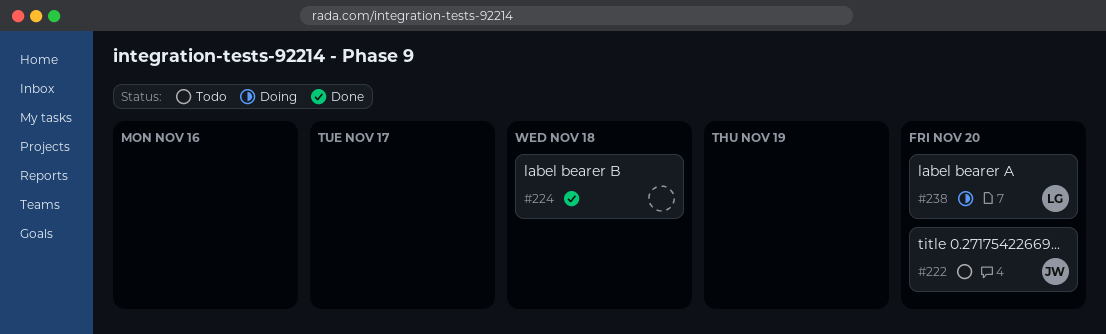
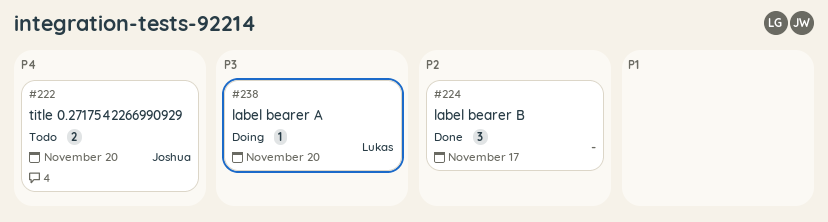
#224, due: Nov 18 -> Nov 17

